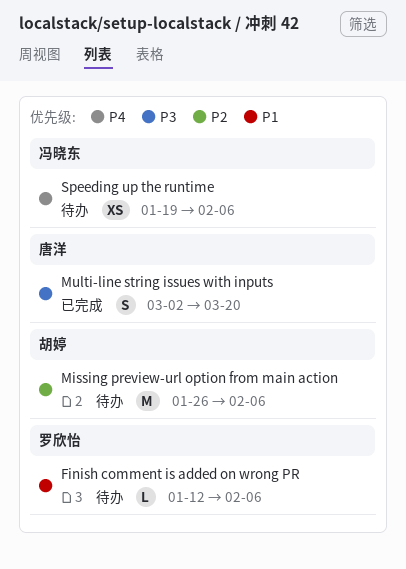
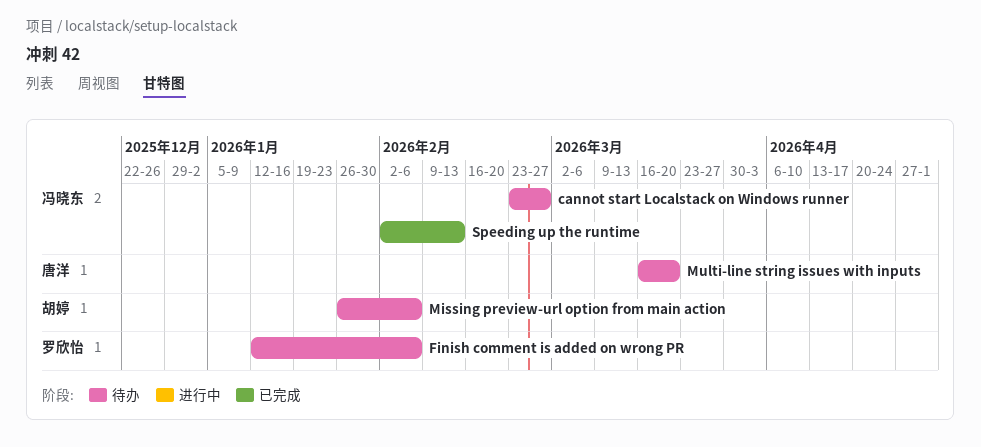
cannot start Localstack on Windows runner: none -> present
Multi-line string issues with inputs, status: 已完成 -> 待办
Multi-line string issues with inputs, start: Mar 2 -> Mar 16
Speeding up the runtime, status: 待办 -> 已完成
Speeding up the runtime, start: Jan 19 -> Feb 2
Speeding up the runtime, due: Feb 6 -> Feb 13

